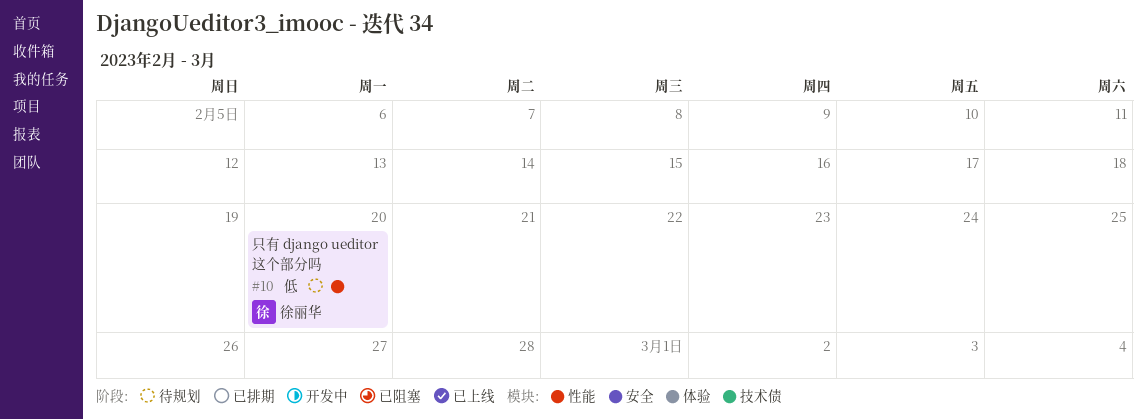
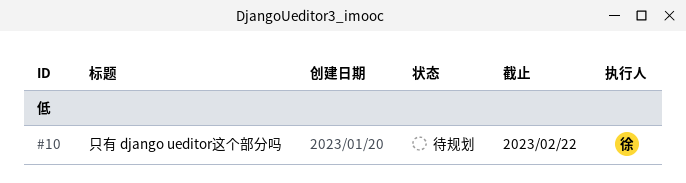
#10, due: Feb 20 -> Feb 22

